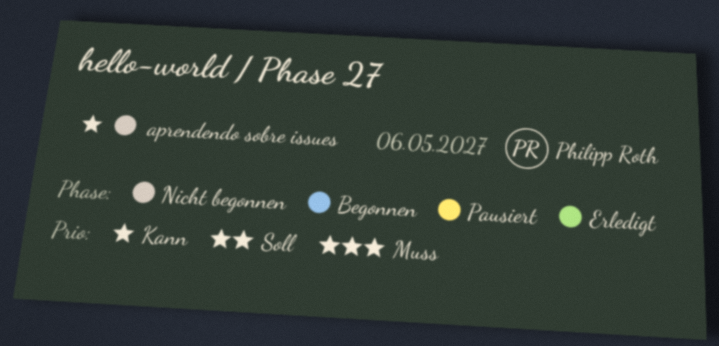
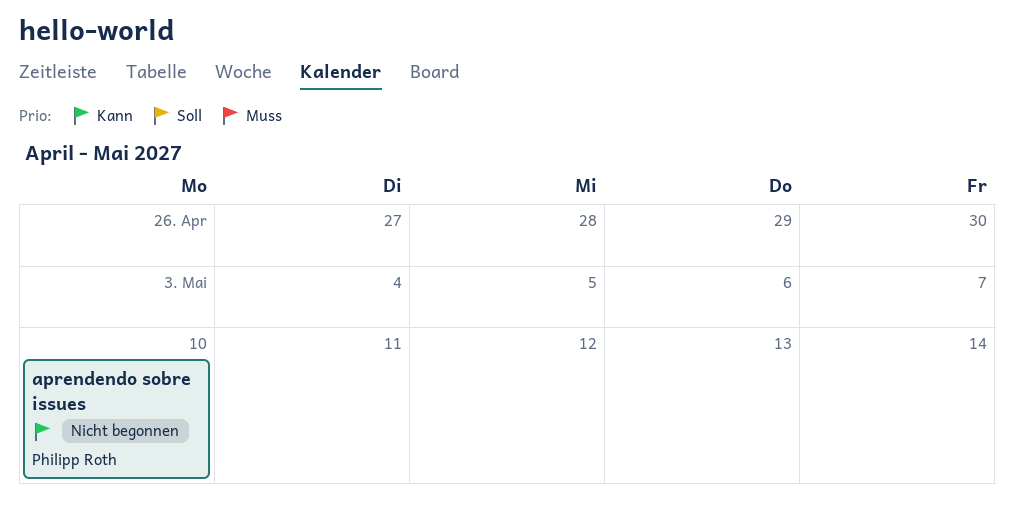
aprendendo sobre issues, due: May 6 -> May 10

